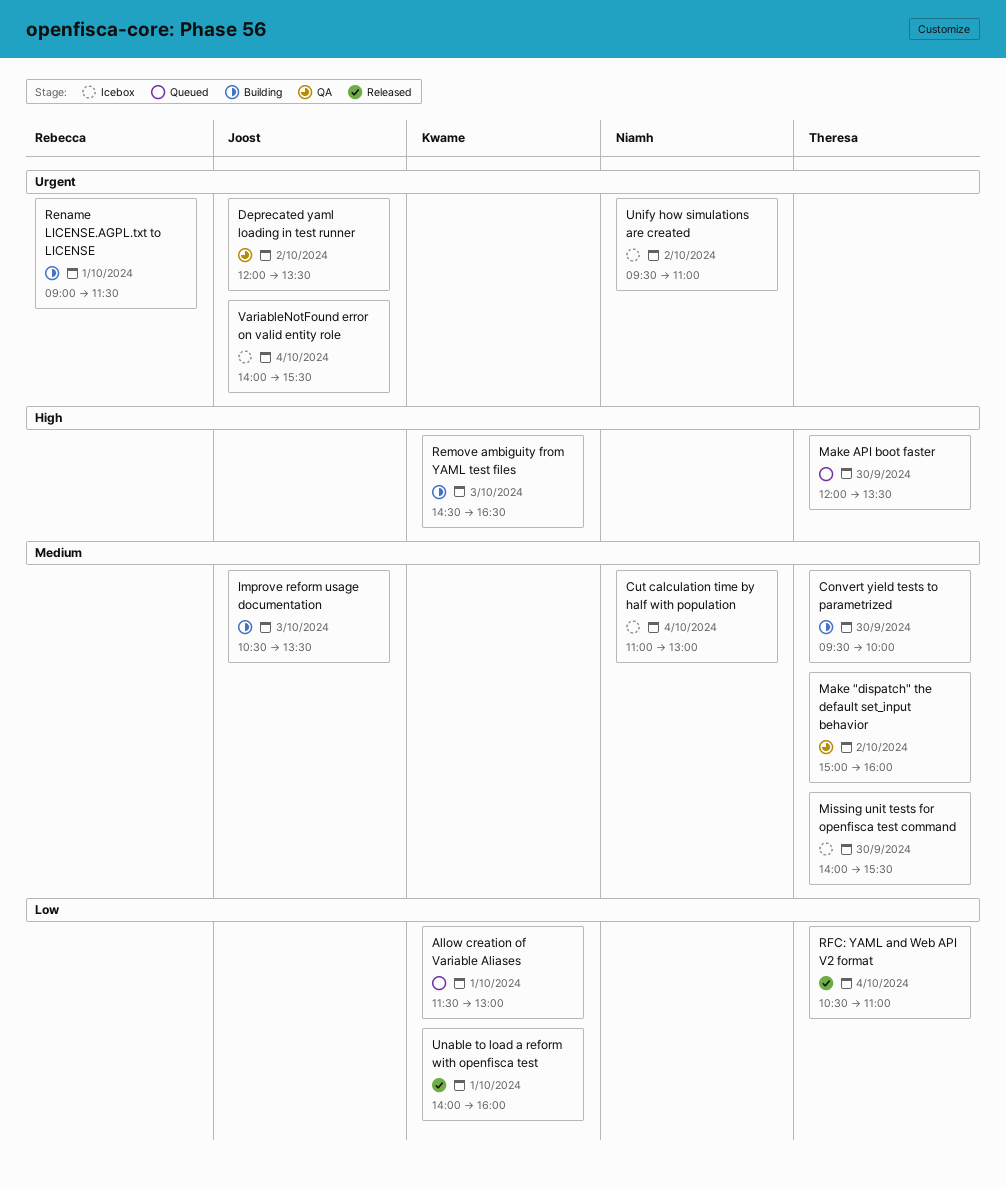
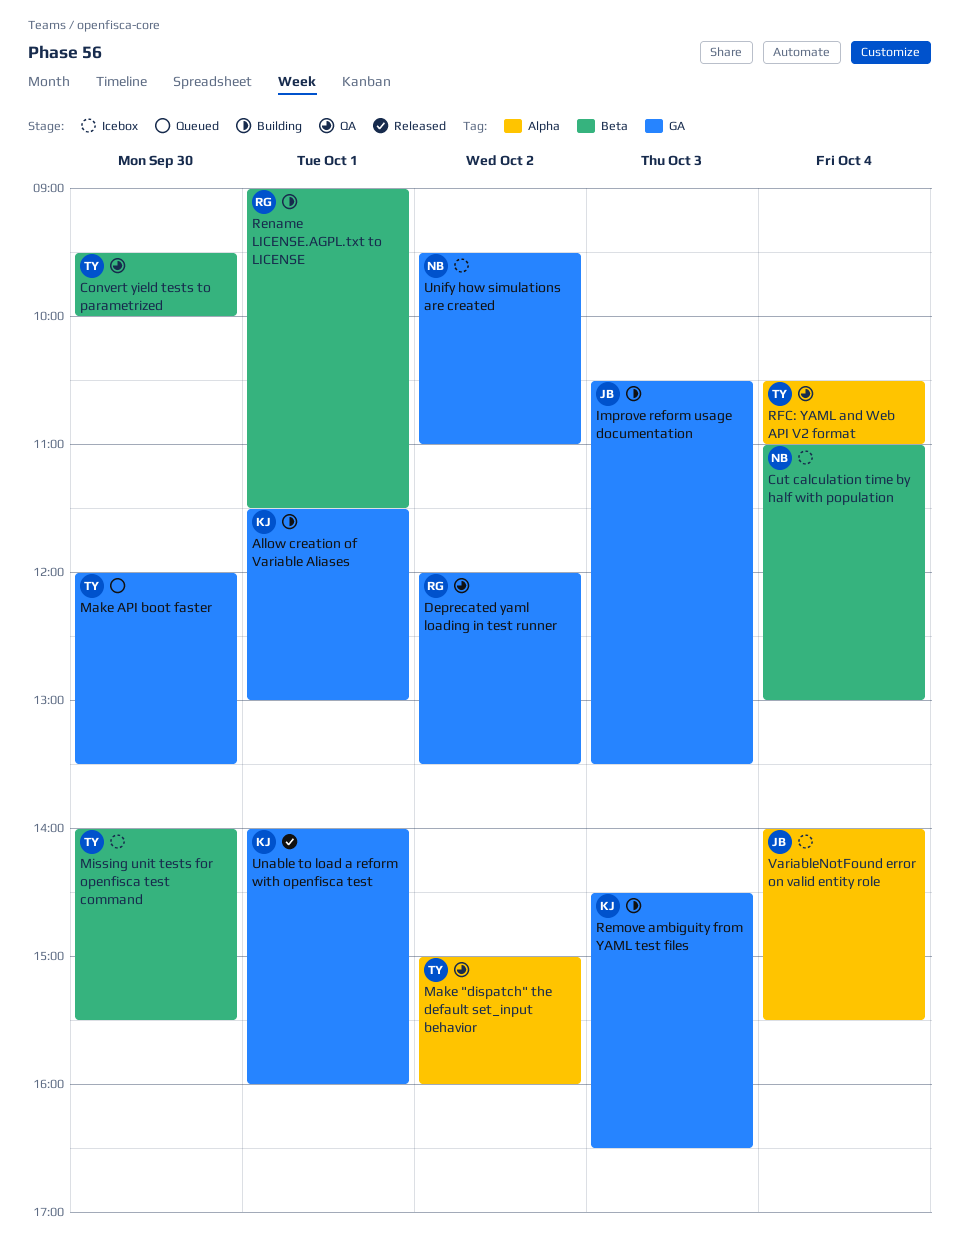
Allow creation of Variable Aliases, status: Queued -> Building
Convert yield tests to parametrized, status: Building -> QA
Deprecated yaml loading in test runner, owner: Joost -> Rebecca
RFC: YAML and Web API V2 format, status: Released -> QA

